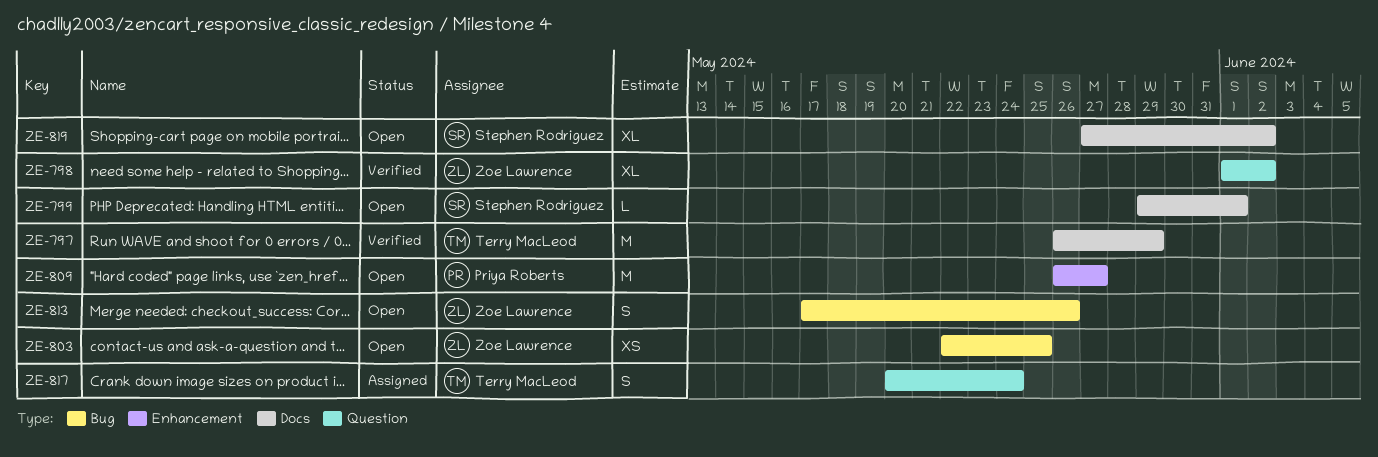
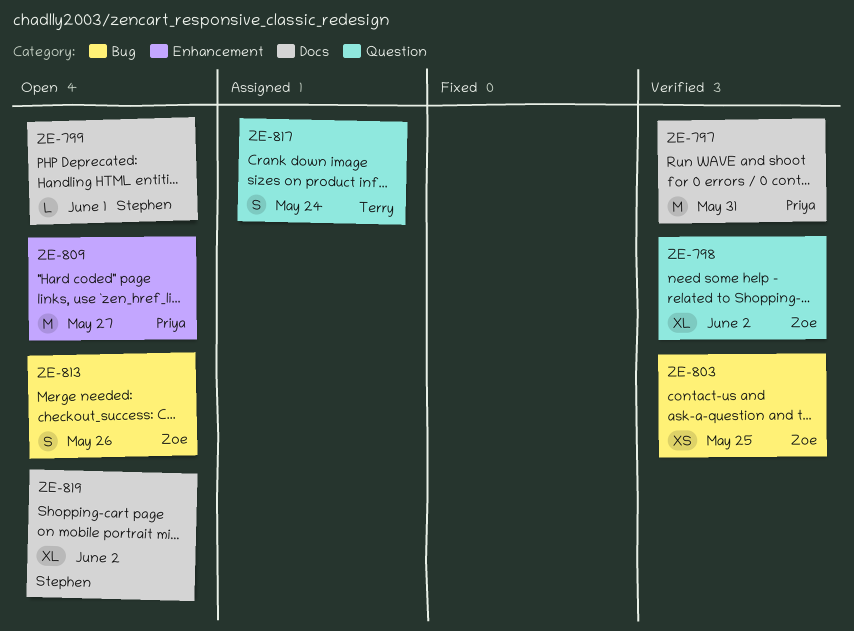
ZE-797, owner: Terry MacLeod -> Priya Roberts
ZE-797, due: May 29 -> May 31
ZE-803, status: Open -> Verified

